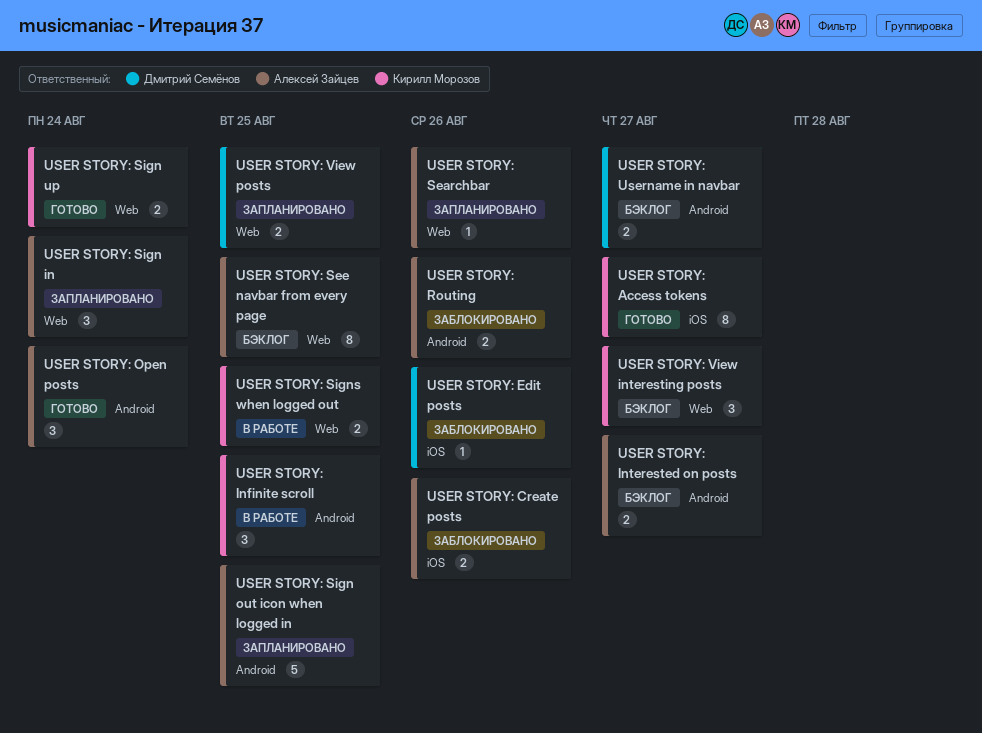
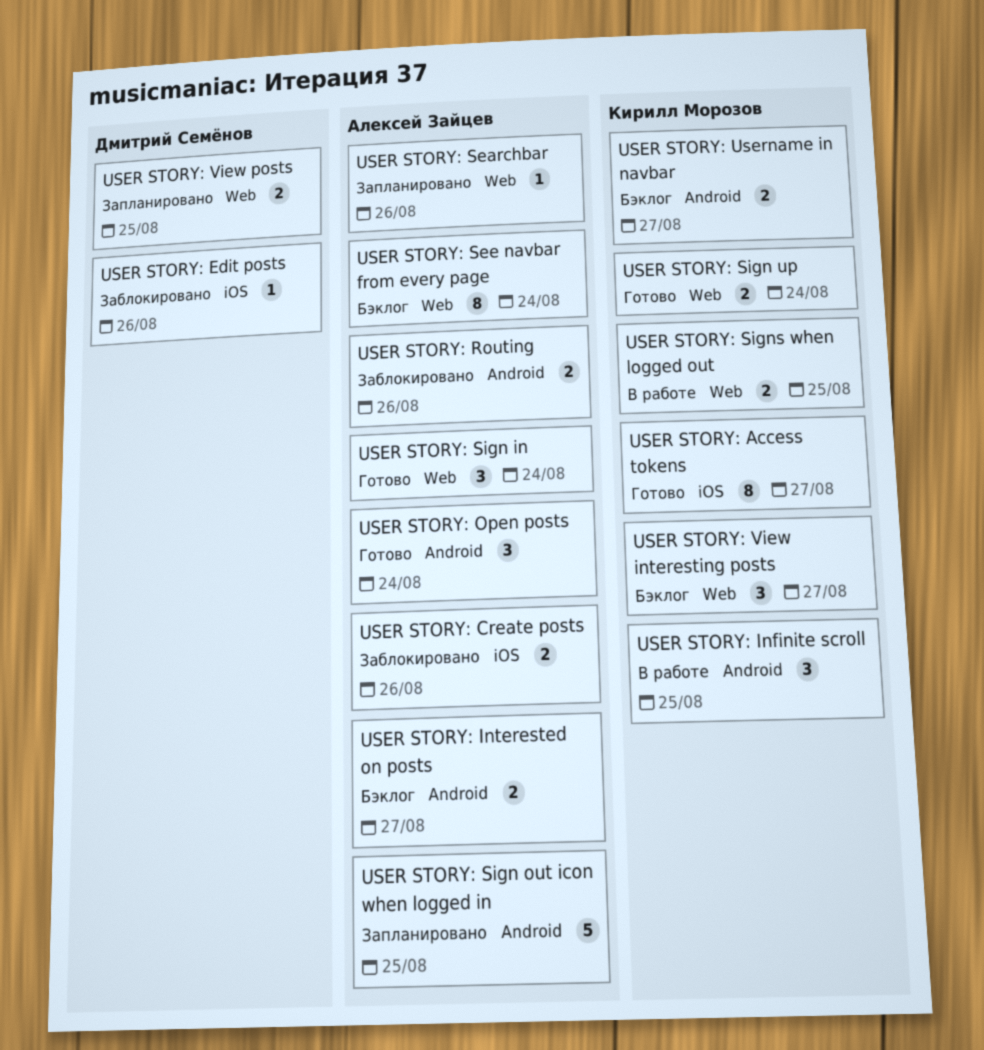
USER STORY: See navbar from every page, due: Aug 25 -> Aug 24
USER STORY: Sign in, status: Запланировано -> Готово
USER STORY: Username in navbar, owner: Дмитрий Семёнов -> Кирилл Морозов

